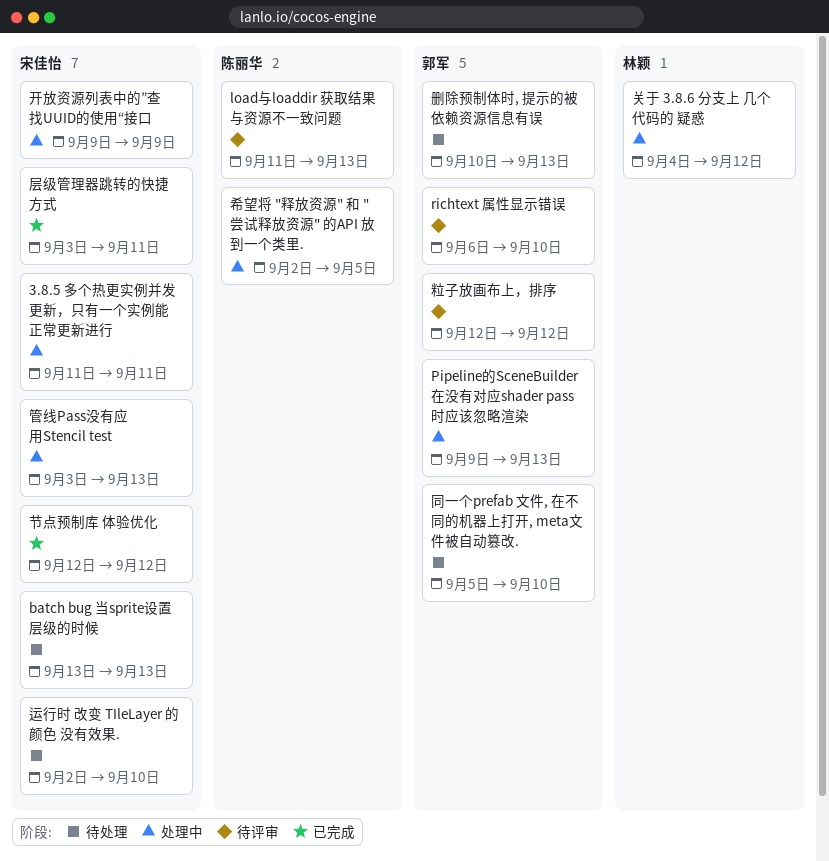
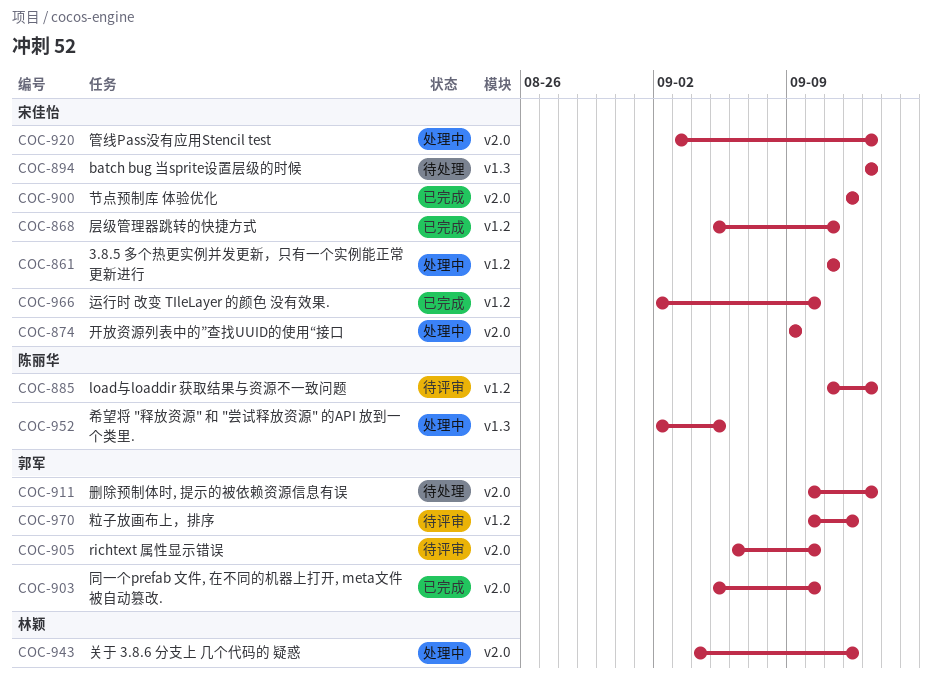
Pipeline的SceneBuilder在没有对应shader pass时应该忽略渲染: present -> none
同一个prefab 文件, 在不同的机器上打开, meta文件被自动篡改., status: 待处理 -> 已完成
层级管理器跳转的快捷方式, start: Sep 3 -> Sep 5
粒子放画布上，排序, start: Sep 12 -> Sep 10
运行时 改变 TIleLayer 的颜色 没有效果., status: 待处理 -> 已完成

